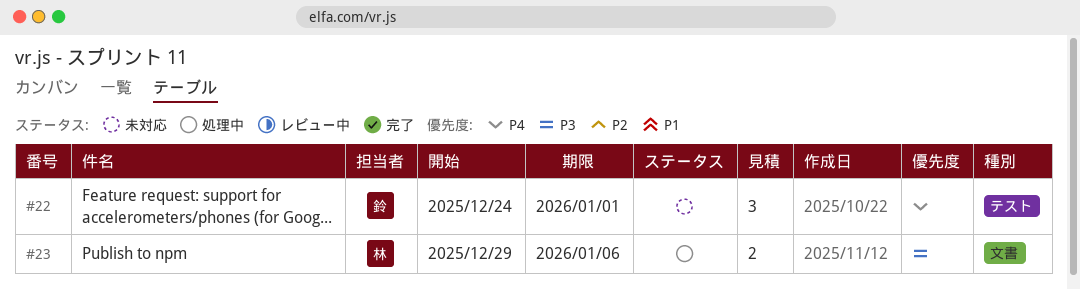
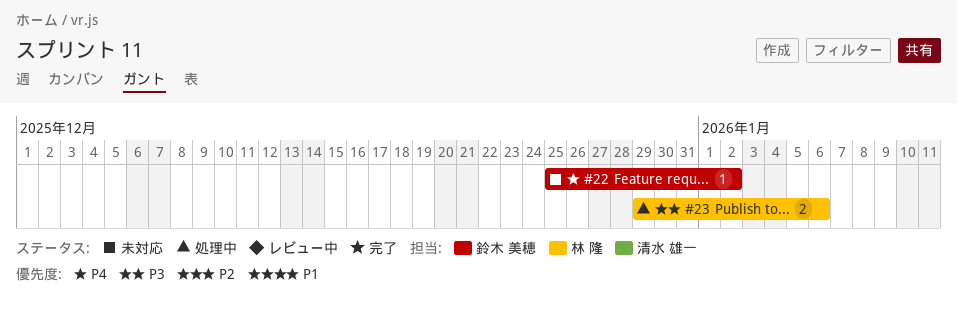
#22, estimate: 3 -> 1
#22, start: Dec 24 -> Dec 25
#22, due: Jan 1 -> Jan 2

